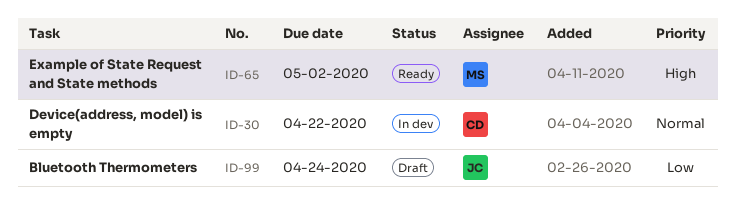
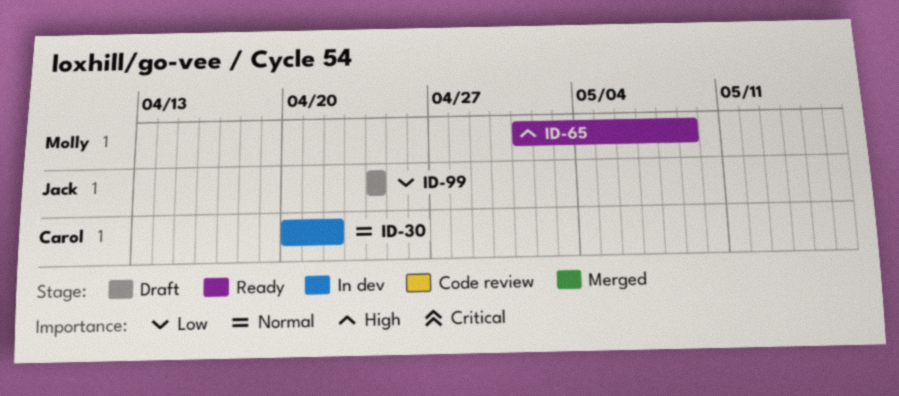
ID-65, due: May 2 -> May 9

